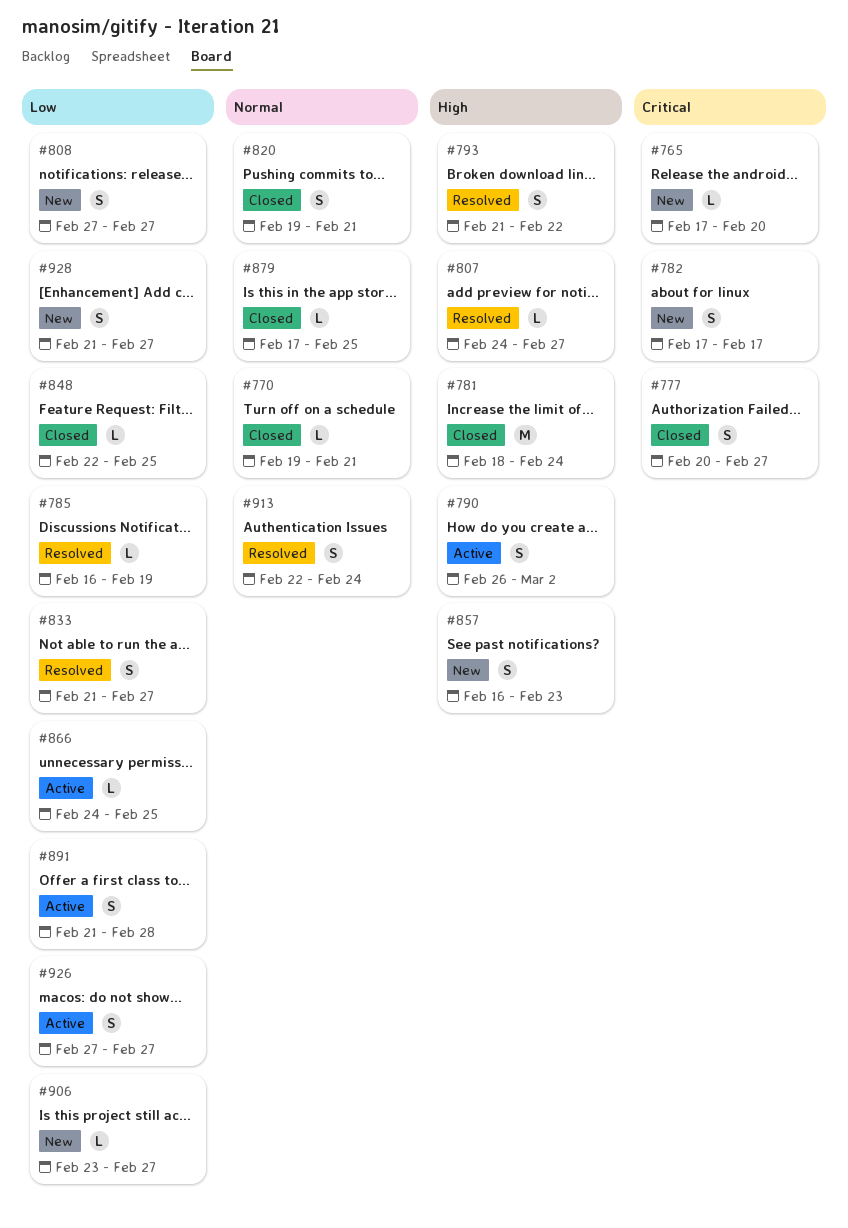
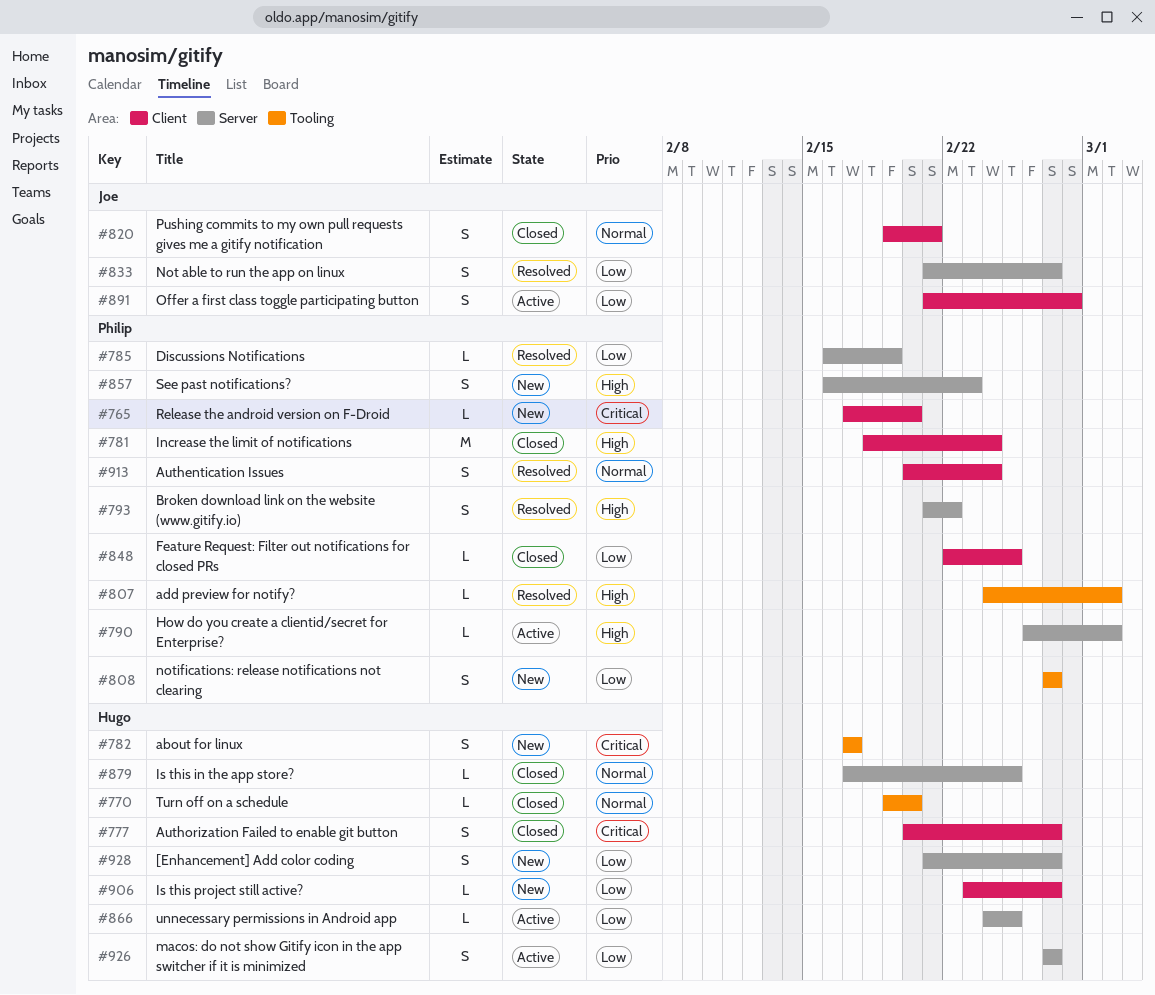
#770, due: Feb 21 -> Feb 20
#790, estimate: S -> L
#807, due: Feb 27 -> Mar 2
#913, start: Feb 22 -> Feb 20

